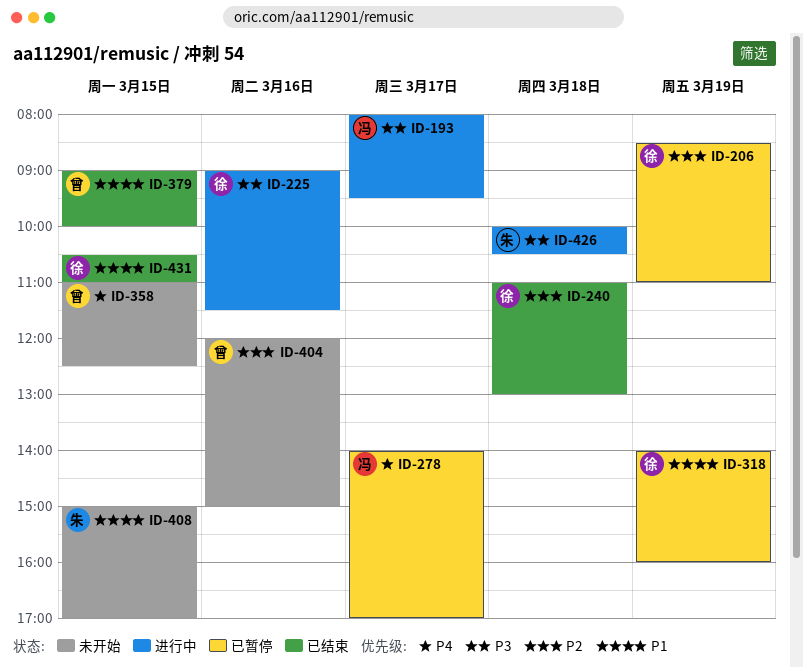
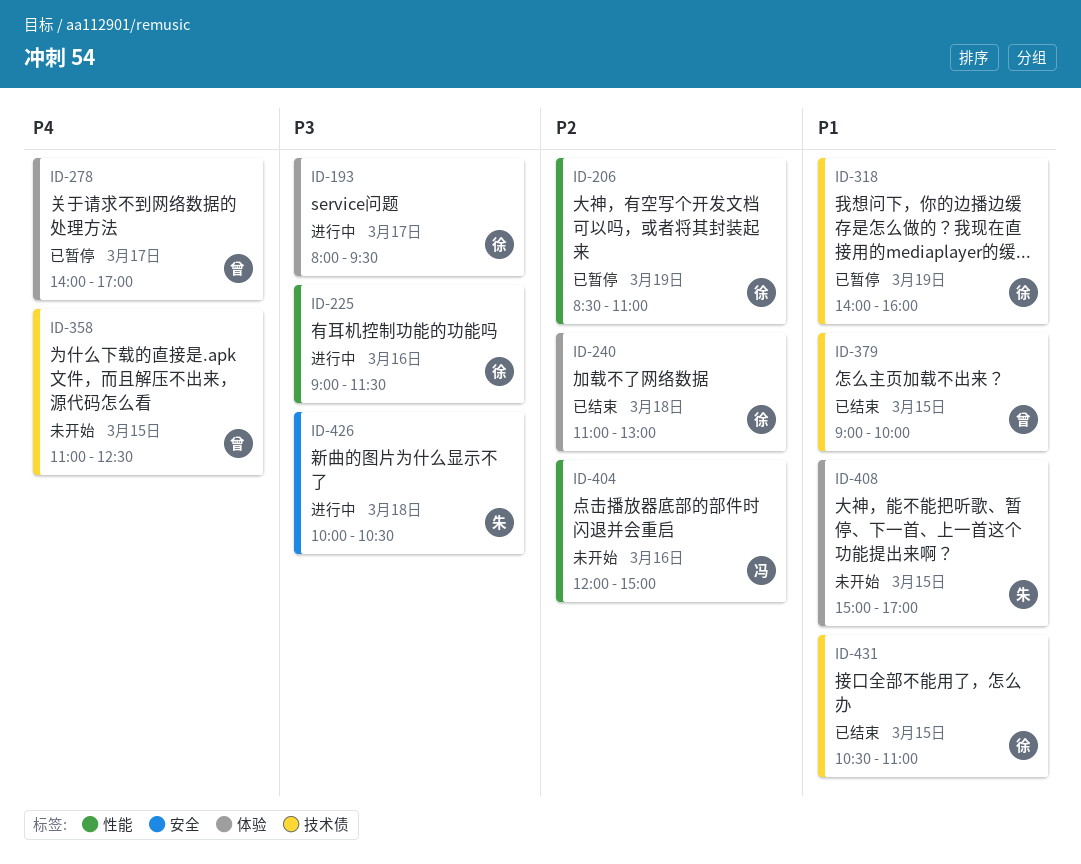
ID-193, owner: 冯 -> 徐
ID-278, owner: 冯 -> 曾
ID-404, owner: 曾 -> 冯

